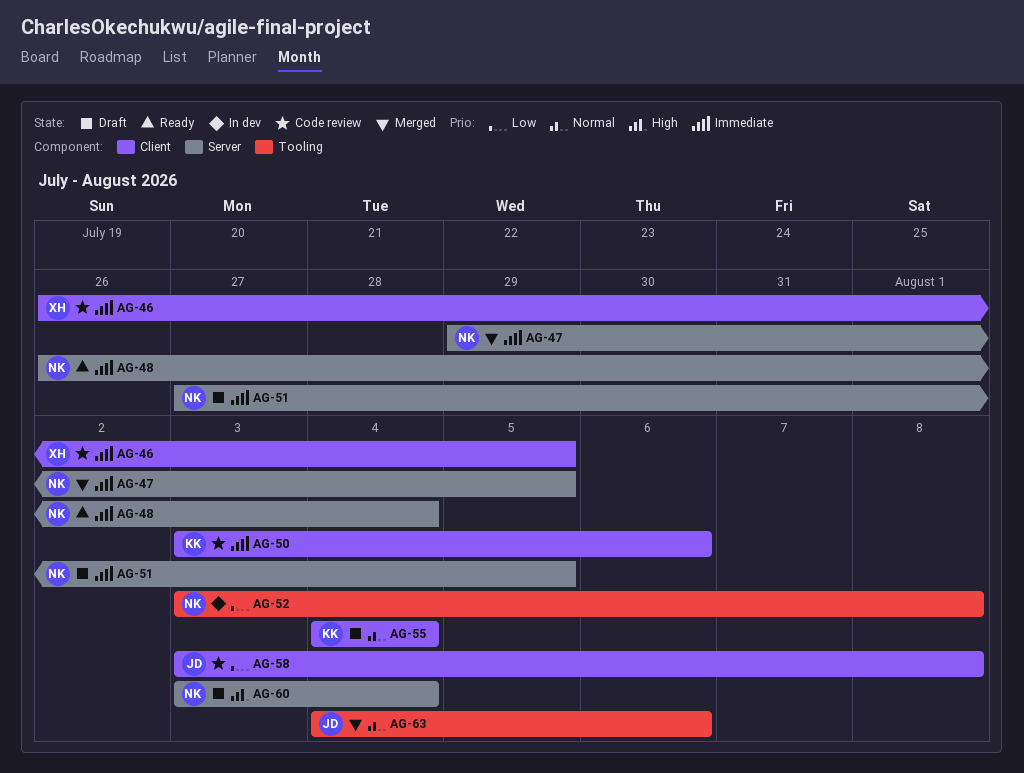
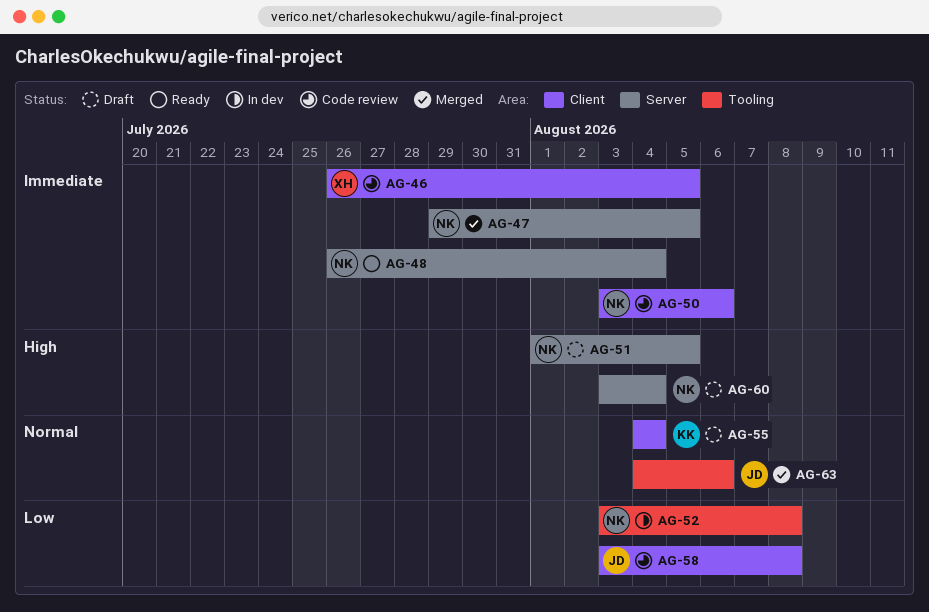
AG-50, owner: KK -> NK
AG-51, priority: Immediate -> High
AG-51, start: Jul 27 -> Aug 1

